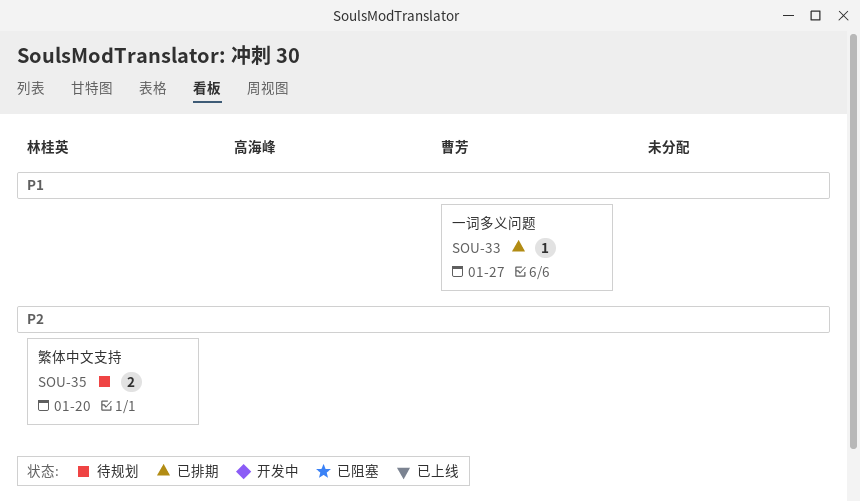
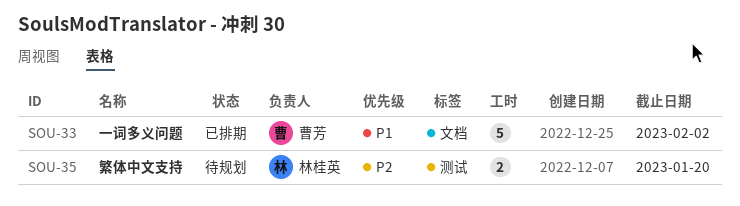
SOU-33, estimate: 1 -> 5
SOU-33, due: Jan 27 -> Feb 2

